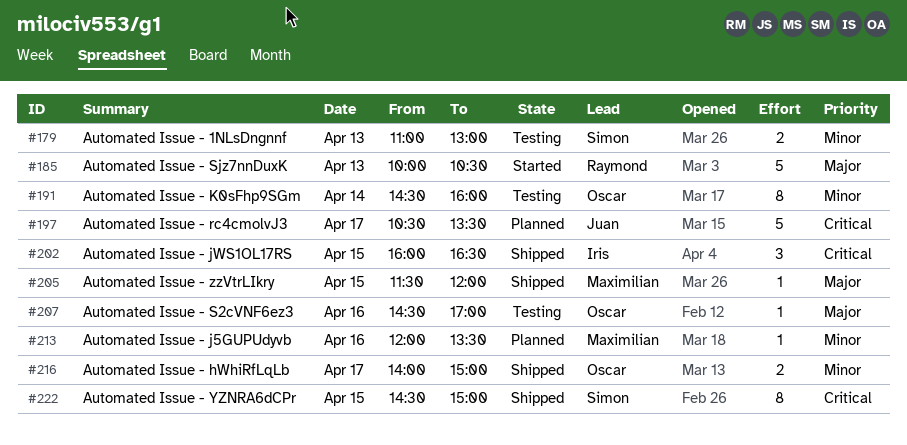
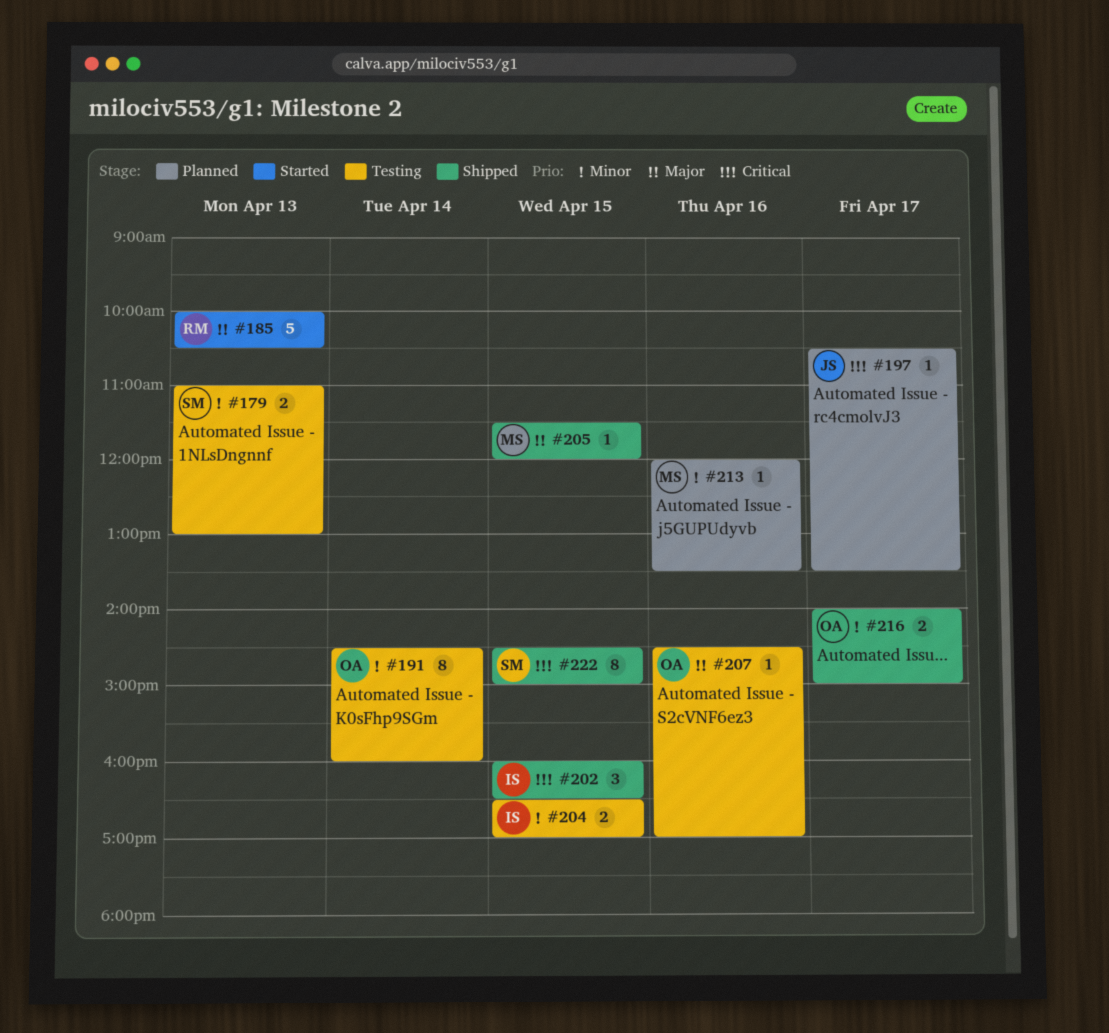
#197, estimate: 5 -> 1
#204: none -> present

